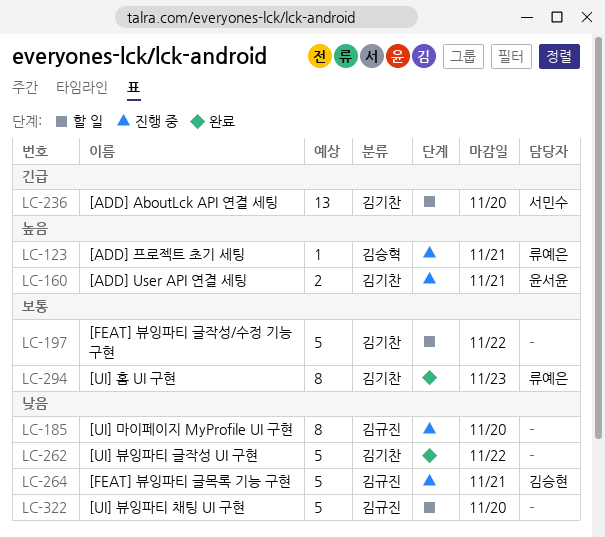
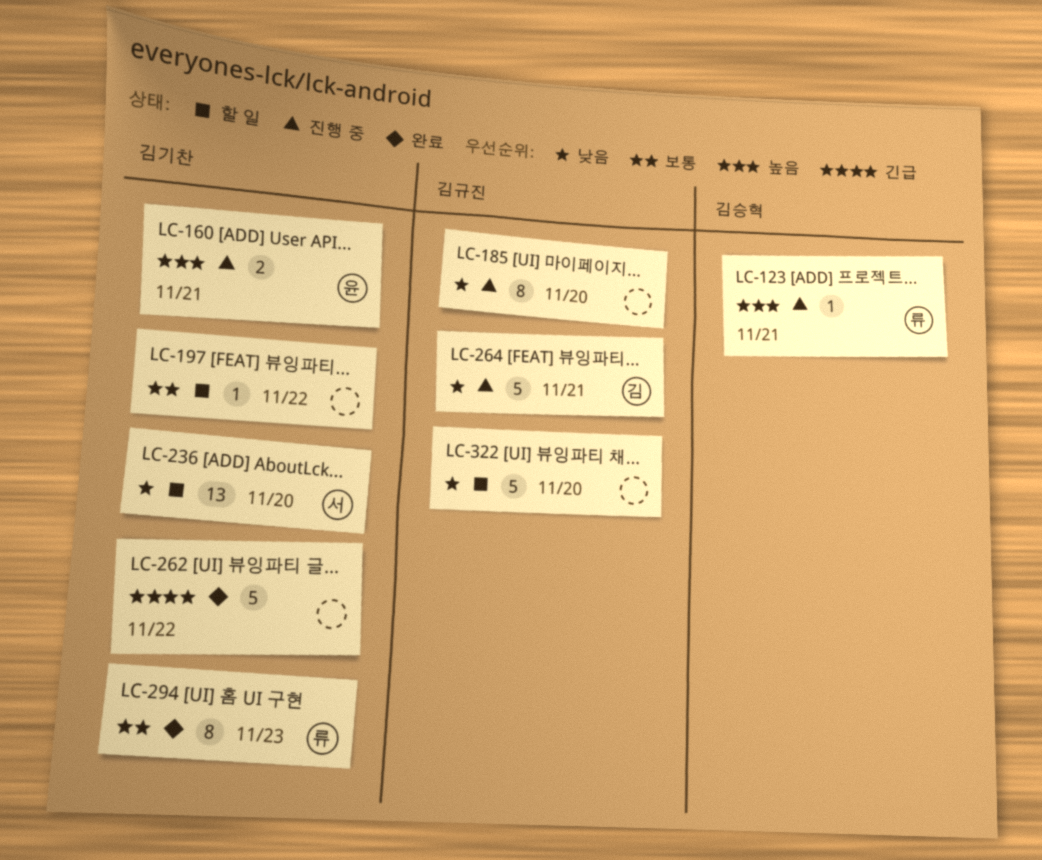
LC-197, estimate: 5 -> 1
LC-236, priority: 긴급 -> 낮음
LC-262, priority: 낮음 -> 긴급

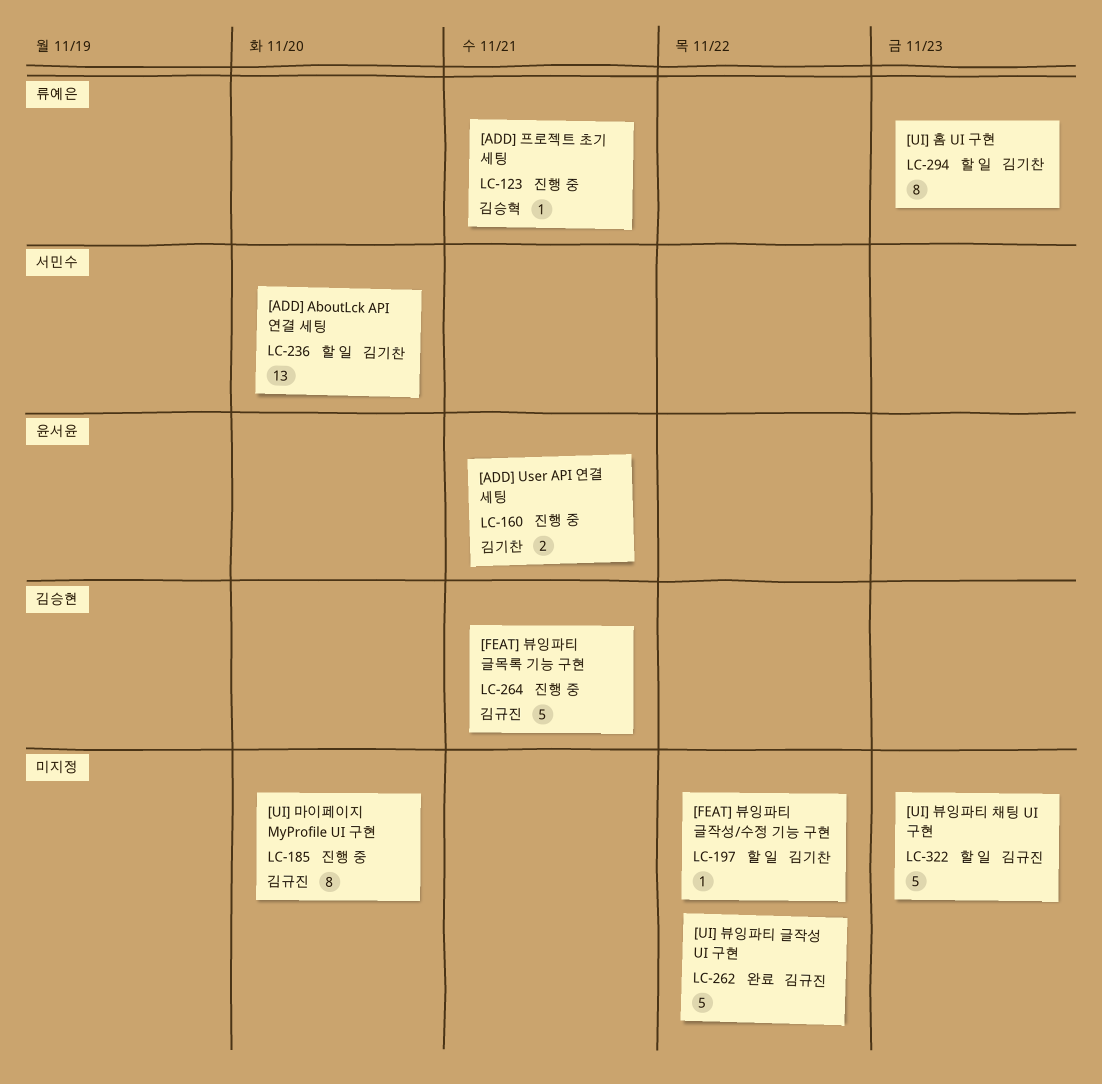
LC-262, label: 김기찬 -> 김규진
LC-294, status: 완료 -> 할 일
LC-322, due: Nov 20 -> Nov 23

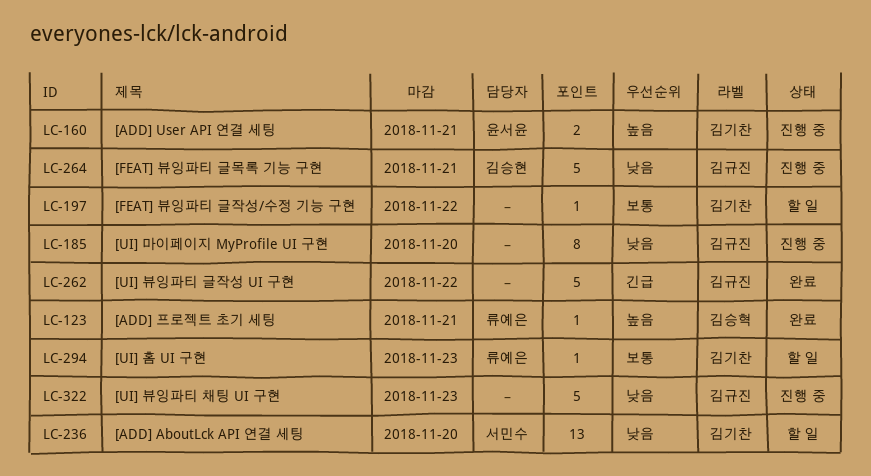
LC-123, status: 진행 중 -> 완료
LC-294, estimate: 8 -> 1
LC-322, status: 할 일 -> 진행 중

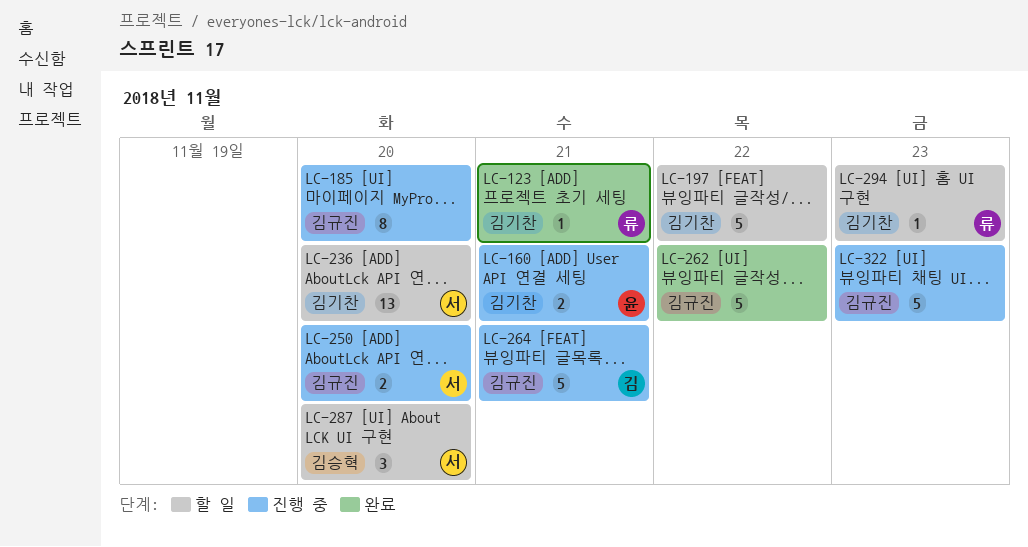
LC-123, label: 김승혁 -> 김기찬
LC-197, estimate: 1 -> 5
LC-250: none -> present
LC-287: none -> present

